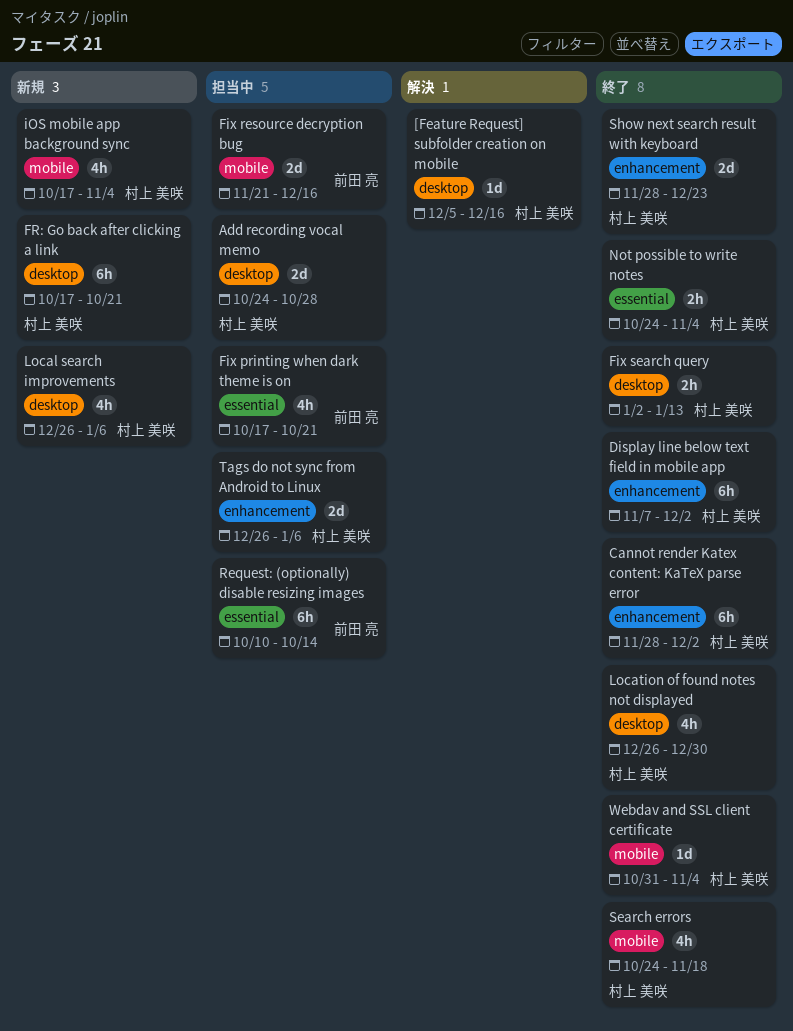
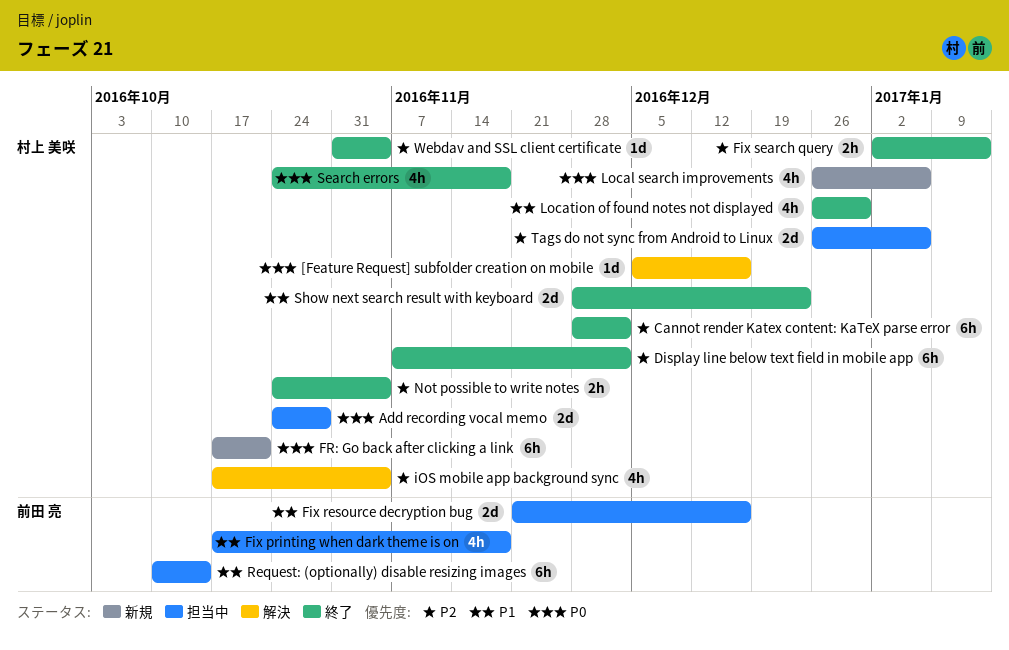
Fix printing when dark theme is on, due: Oct 21 -> Nov 18
iOS mobile app background sync, status: 新規 -> 解決

